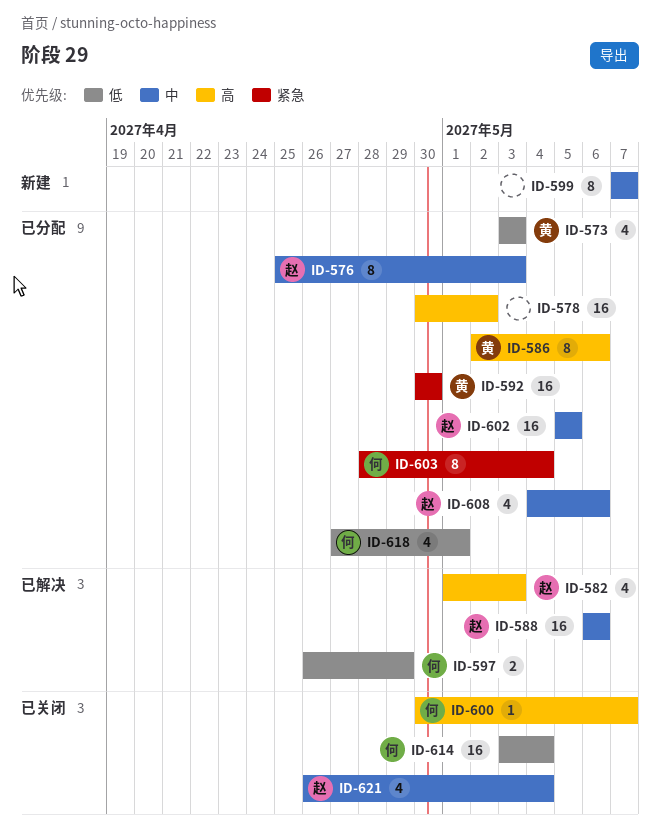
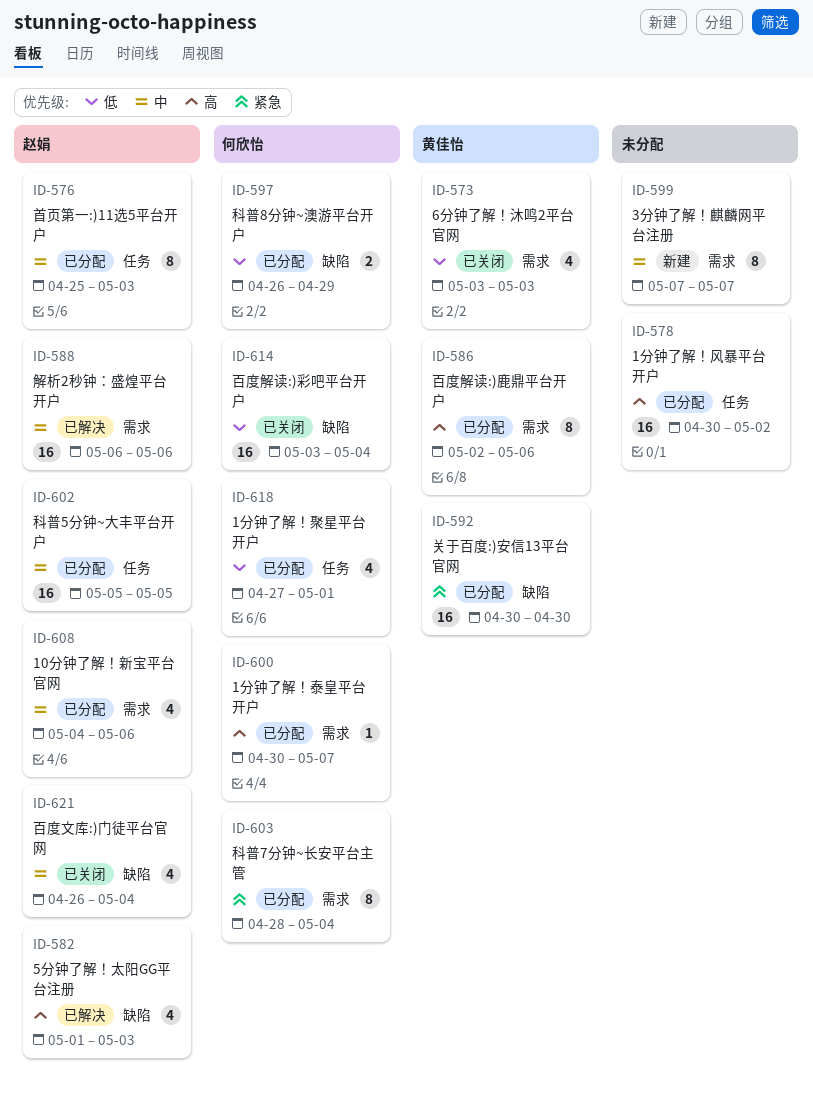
ID-573, status: 已分配 -> 已关闭
ID-597, status: 已解决 -> 已分配
ID-600, status: 已关闭 -> 已分配

